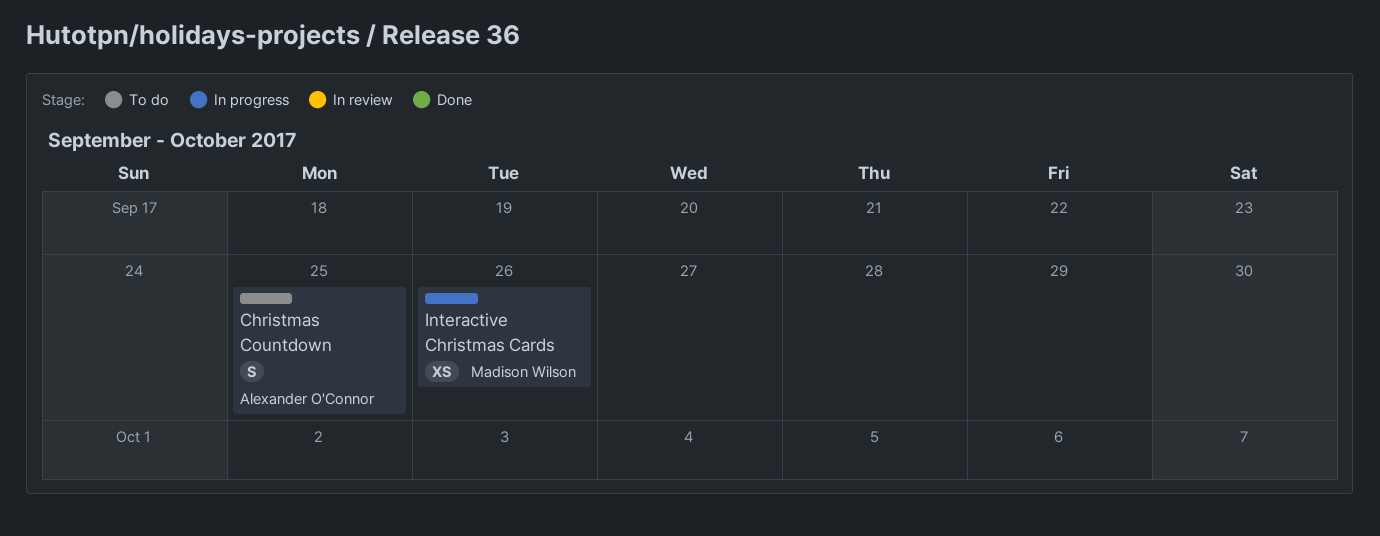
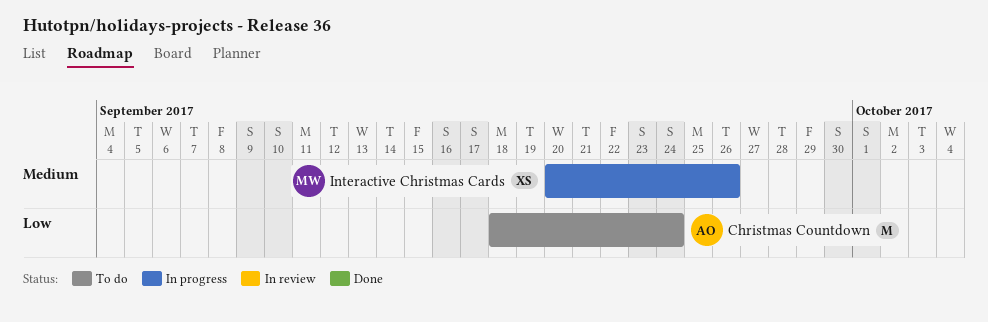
Christmas Countdown, estimate: S -> M
Christmas Countdown, due: Sep 25 -> Sep 24

